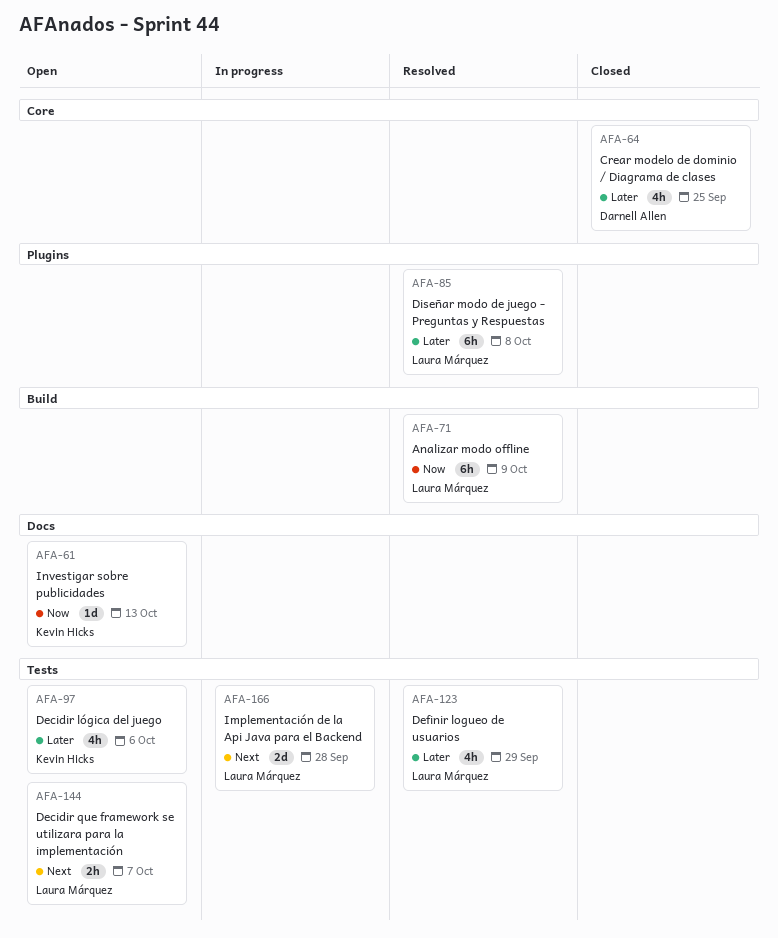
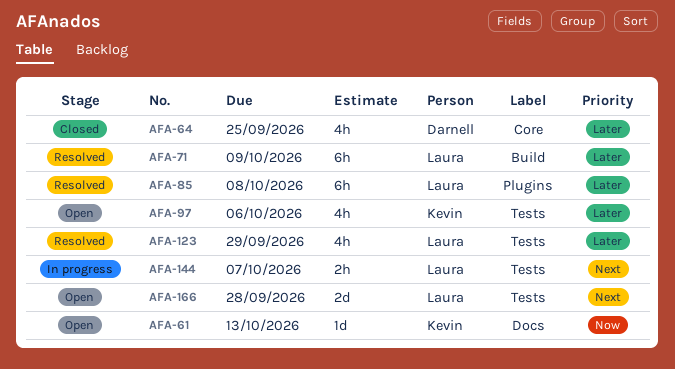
AFA-71, priority: Now -> Later
AFA-144, status: Open -> In progress
AFA-166, status: In progress -> Open

